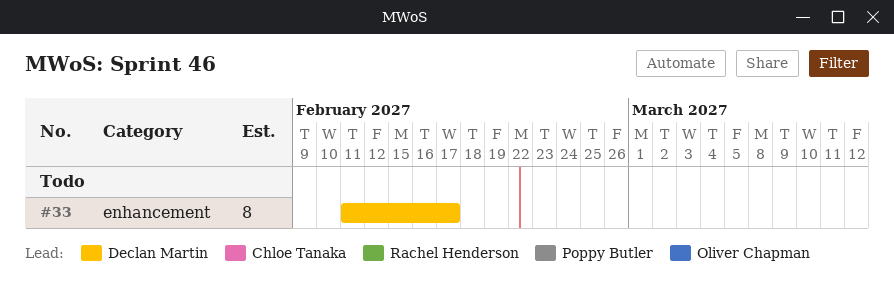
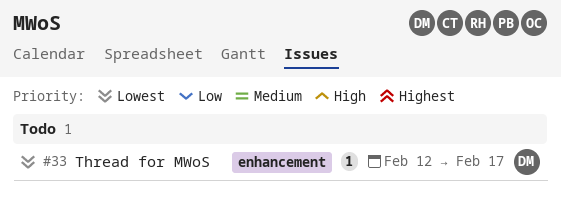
#33, estimate: 8 -> 1
#33, start: Feb 11 -> Feb 12

